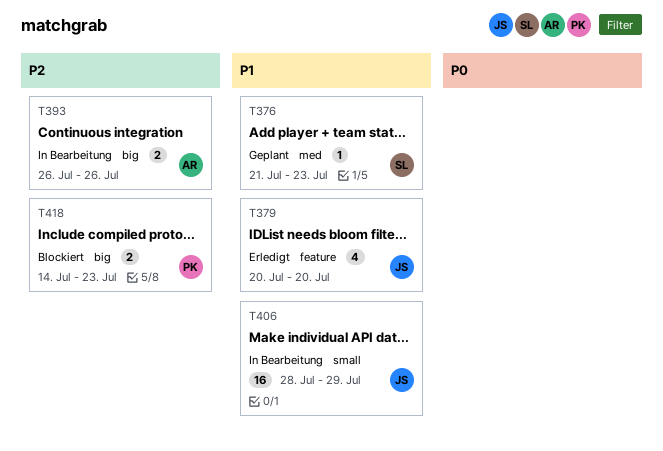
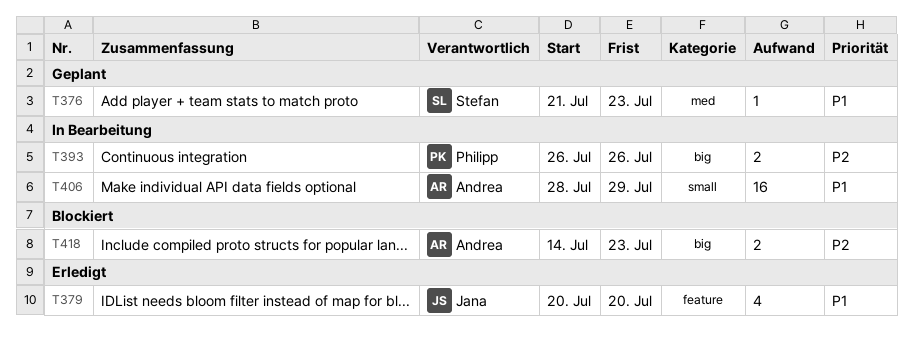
T393, owner: Andrea -> Philipp
T406, owner: Jana -> Andrea
T418, owner: Philipp -> Andrea

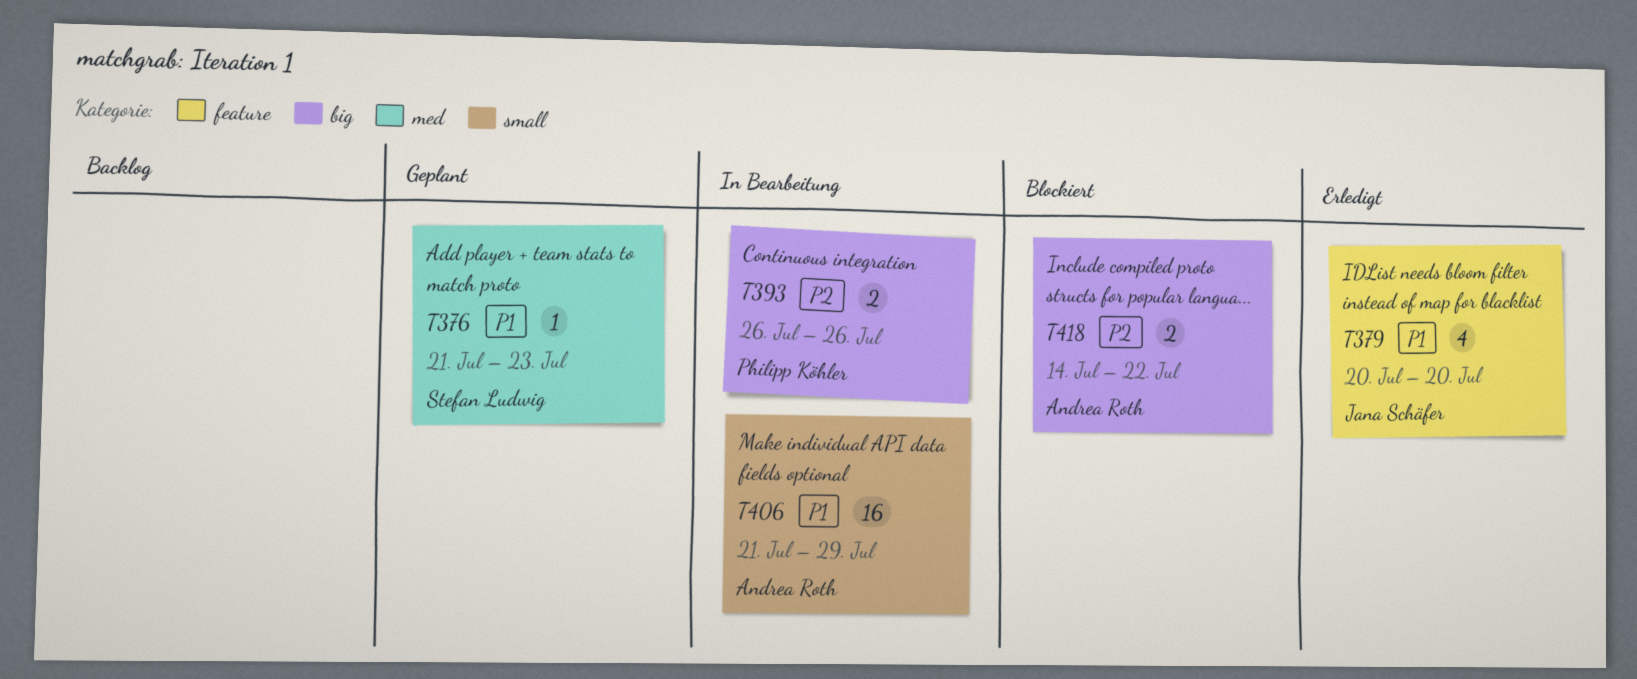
T406, start: Jul 28 -> Jul 21
T418, due: Jul 23 -> Jul 22

